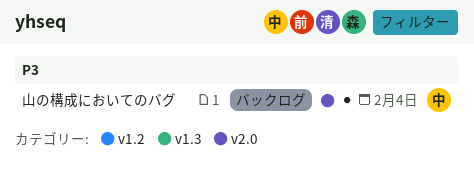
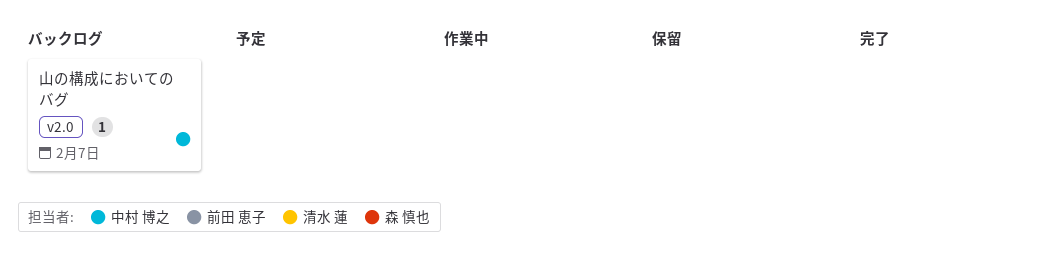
山の構成においてのバグ, due: Feb 4 -> Feb 7

